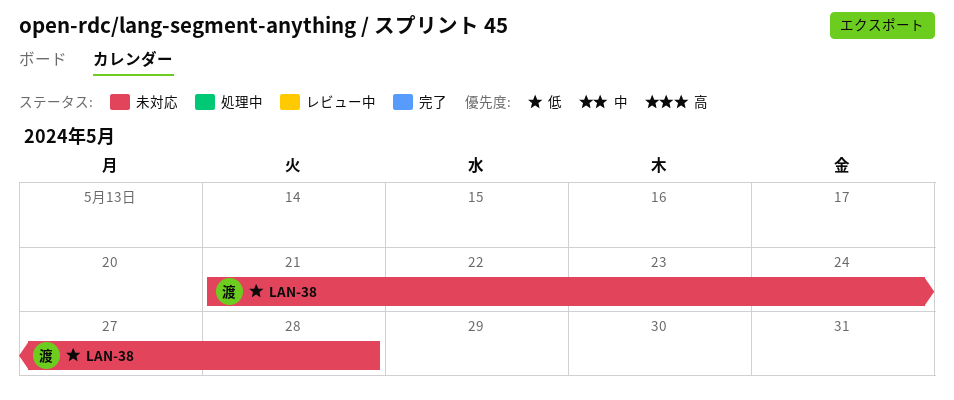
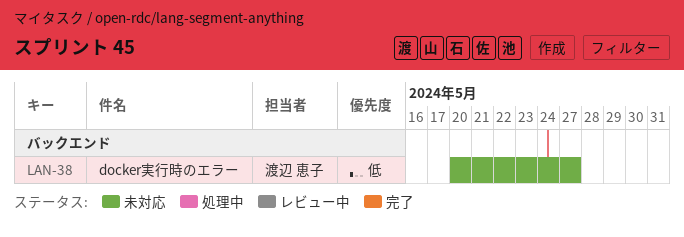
LAN-38, start: May 21 -> May 20
LAN-38, due: May 28 -> May 27

